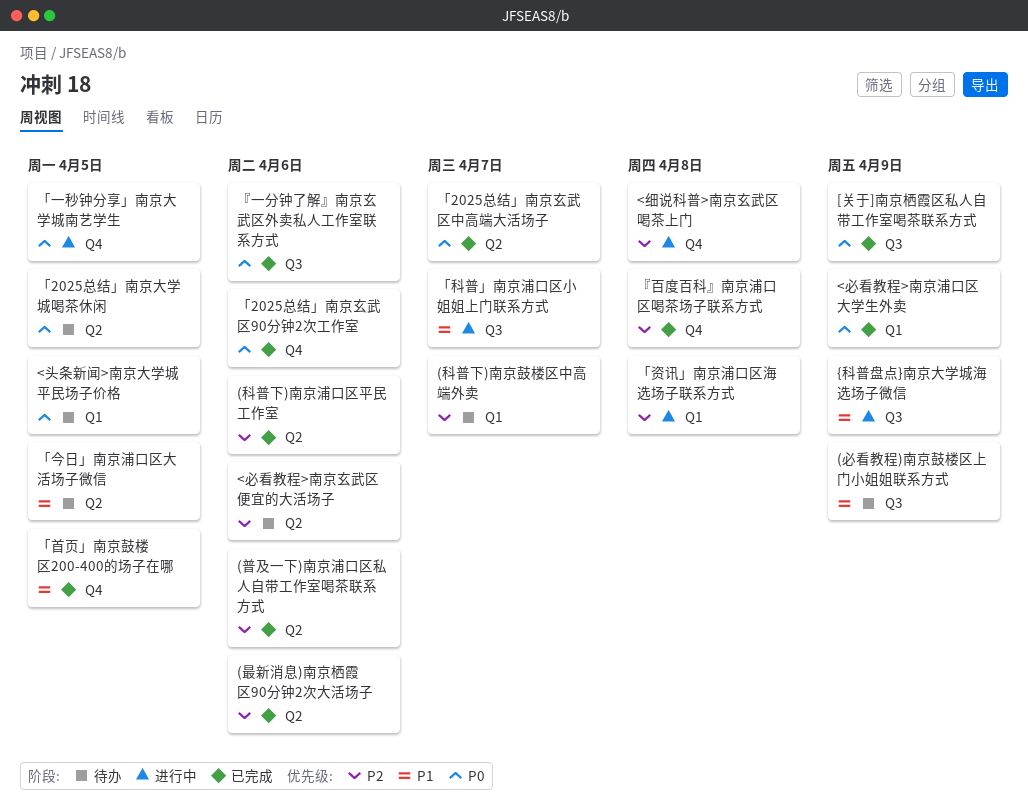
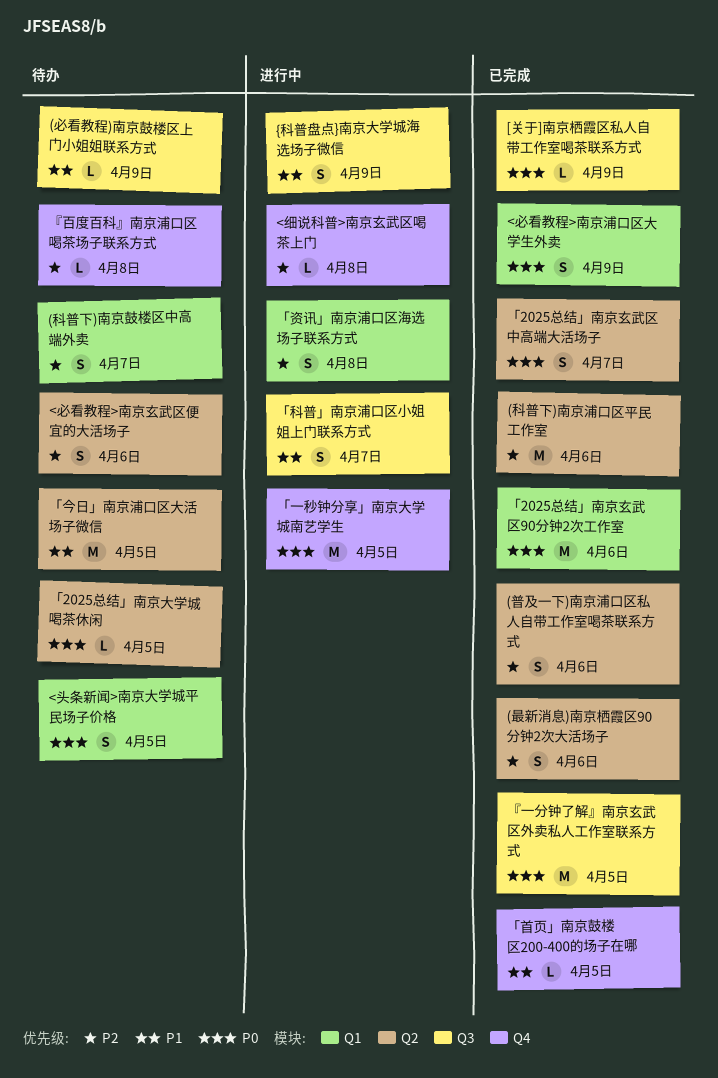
「2025总结」南京玄武区90分钟2次工作室, label: Q4 -> Q1
『一分钟了解』南京玄武区外卖私人工作室联系方式, due: Apr 6 -> Apr 5
『百度百科』南京浦口区喝茶场子联系方式, status: 已完成 -> 待办

